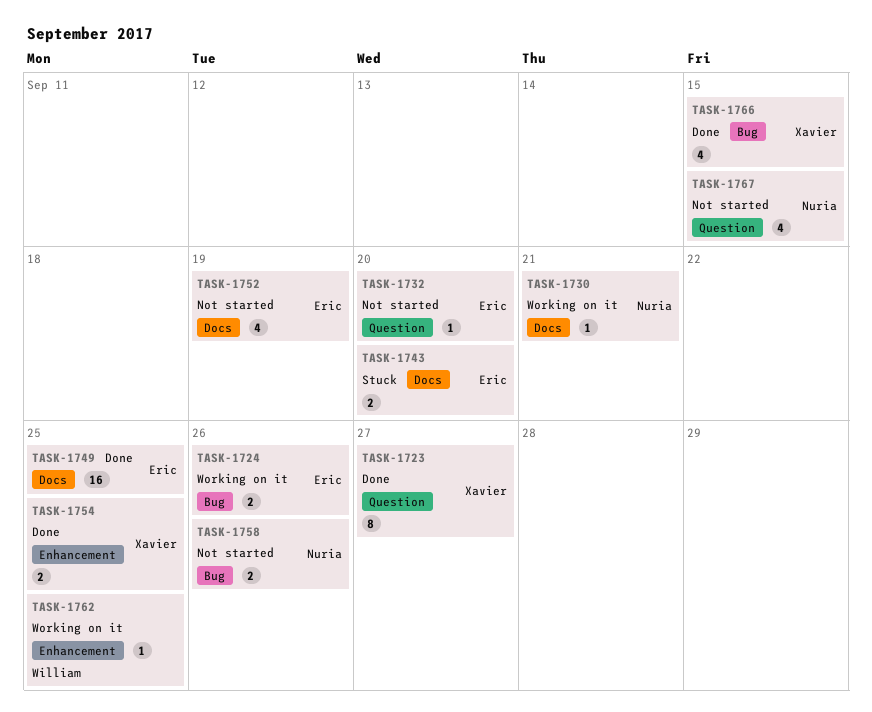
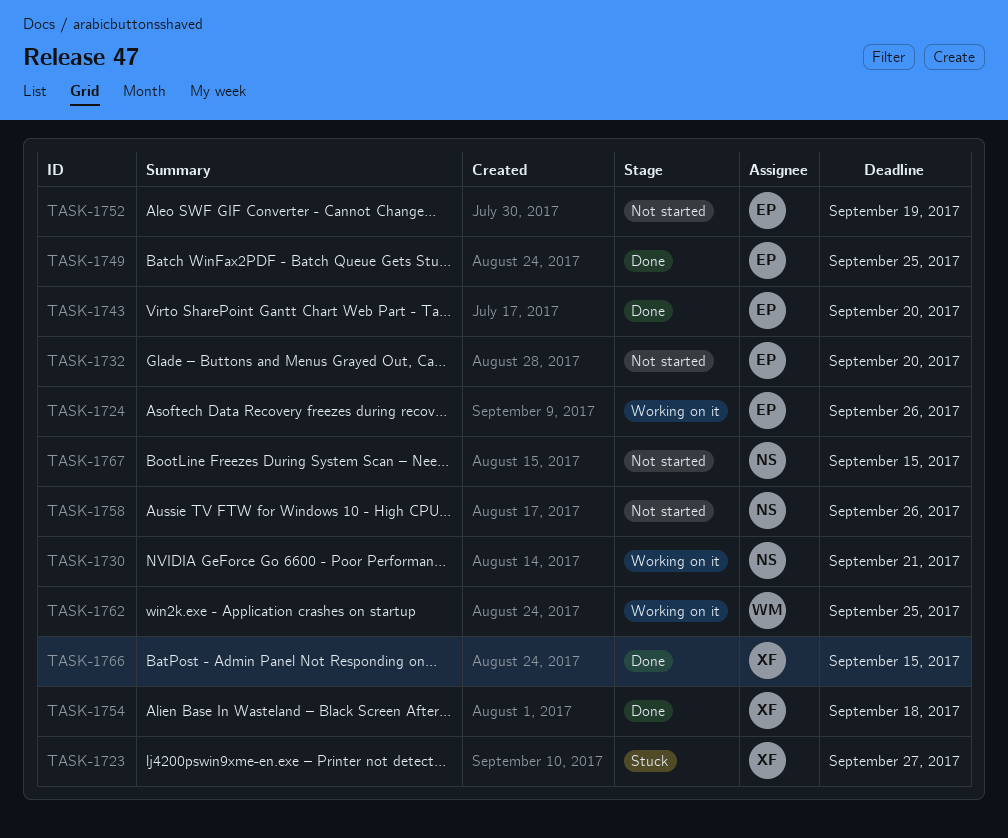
TASK-1723, status: Done -> Stuck
TASK-1743, status: Stuck -> Done
TASK-1754, due: Sep 25 -> Sep 18

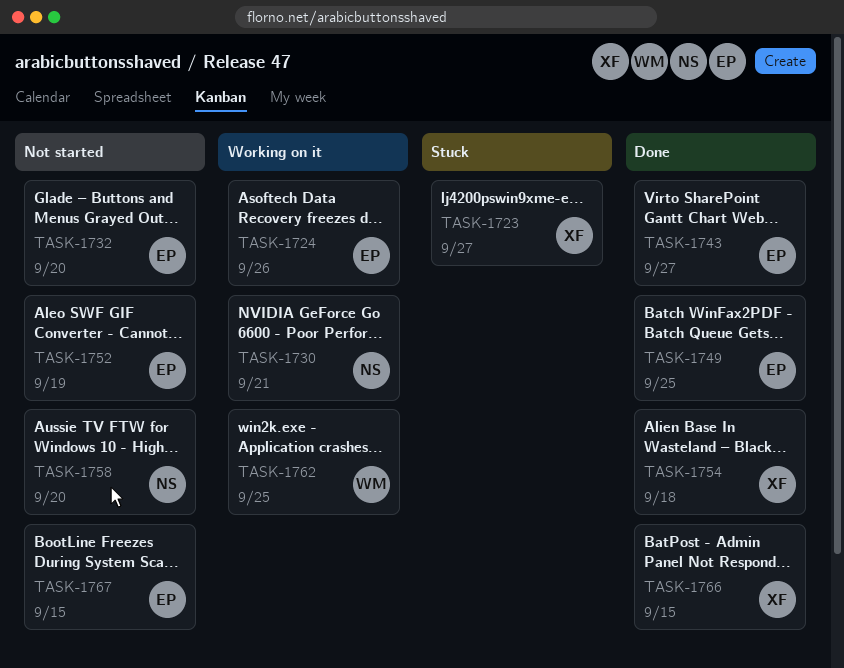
TASK-1743, due: Sep 20 -> Sep 27
TASK-1758, due: Sep 26 -> Sep 20
TASK-1767, owner: NS -> EP

